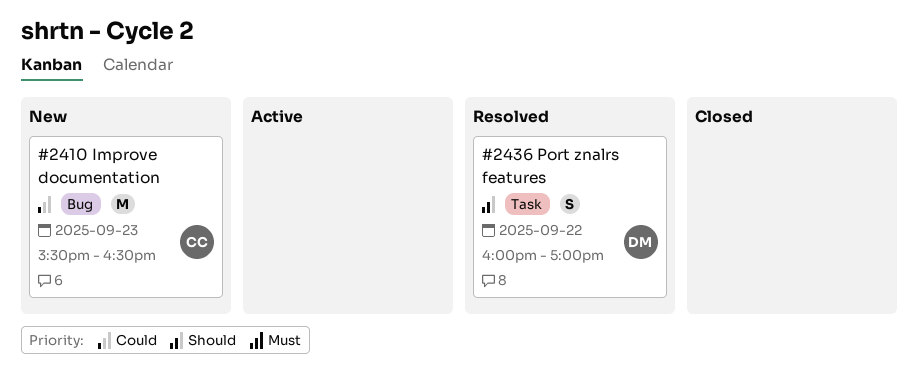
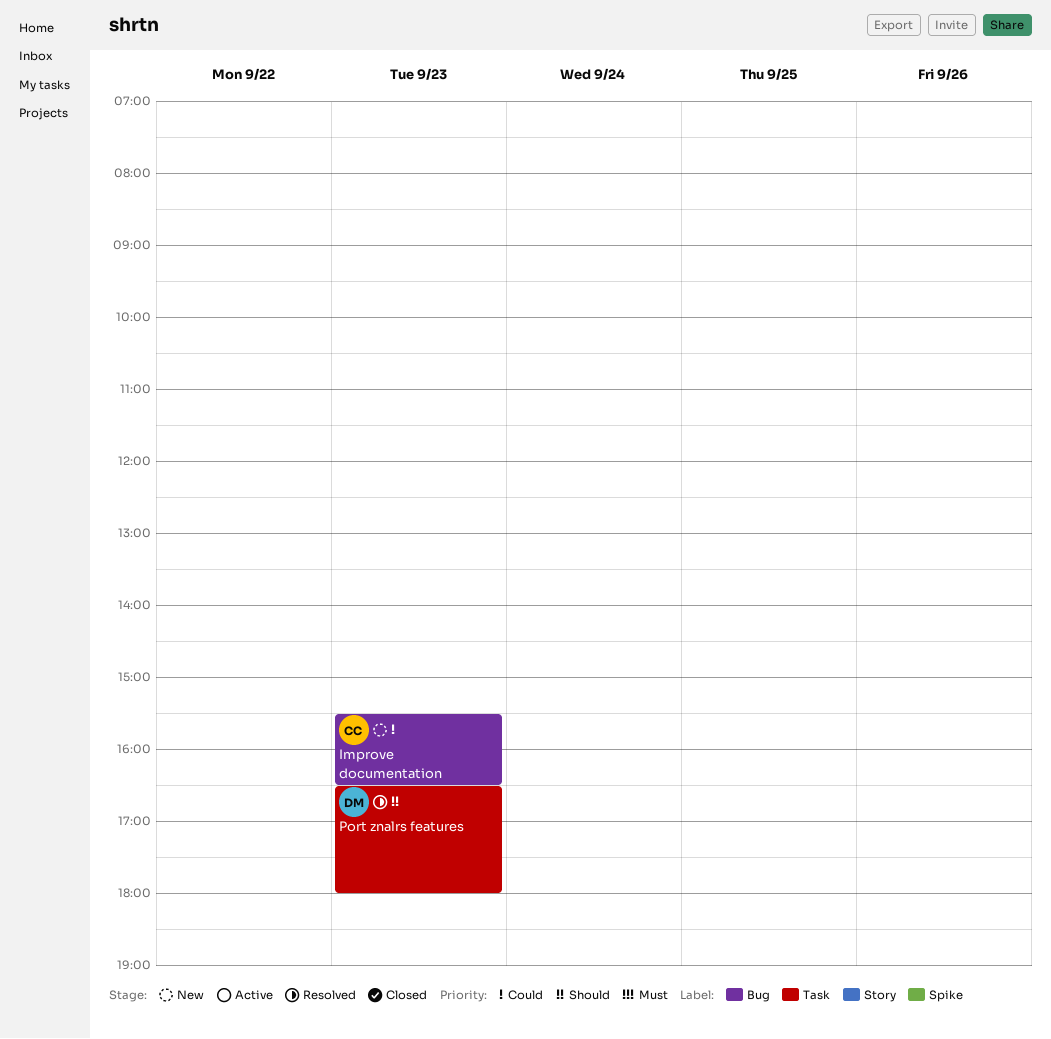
Port znalrs features, day: Sep 22 -> Sep 23
Port znalrs features, begins: 16:00 -> 16:30
Port znalrs features, ends: 17:00 -> 18:00

